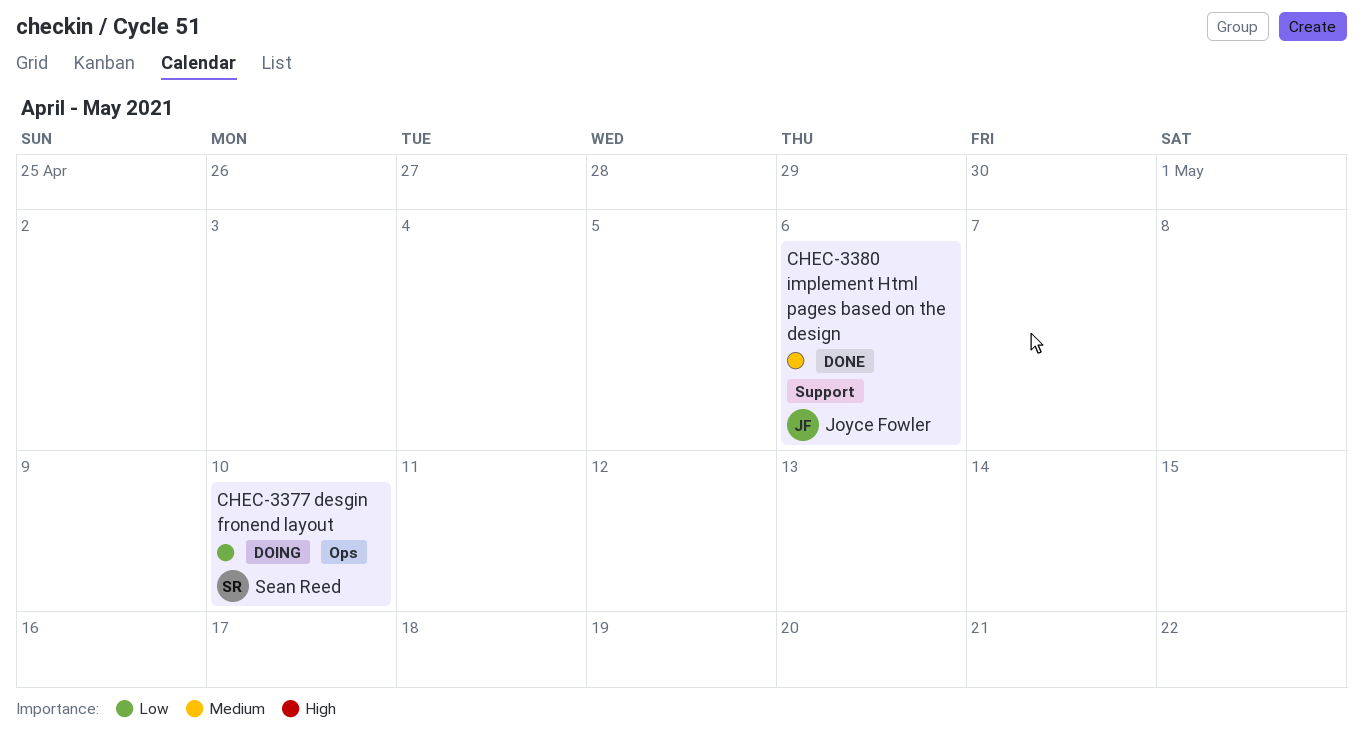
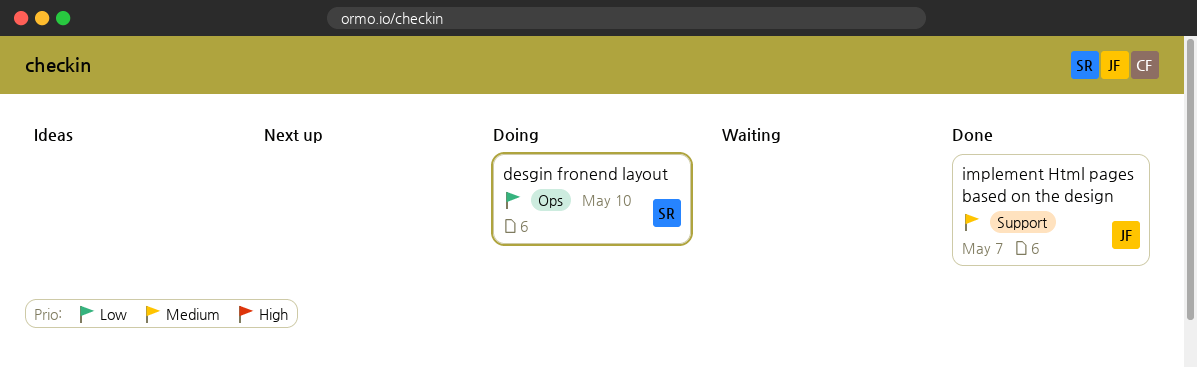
implement Html pages based on the design, due: May 6 -> May 7

